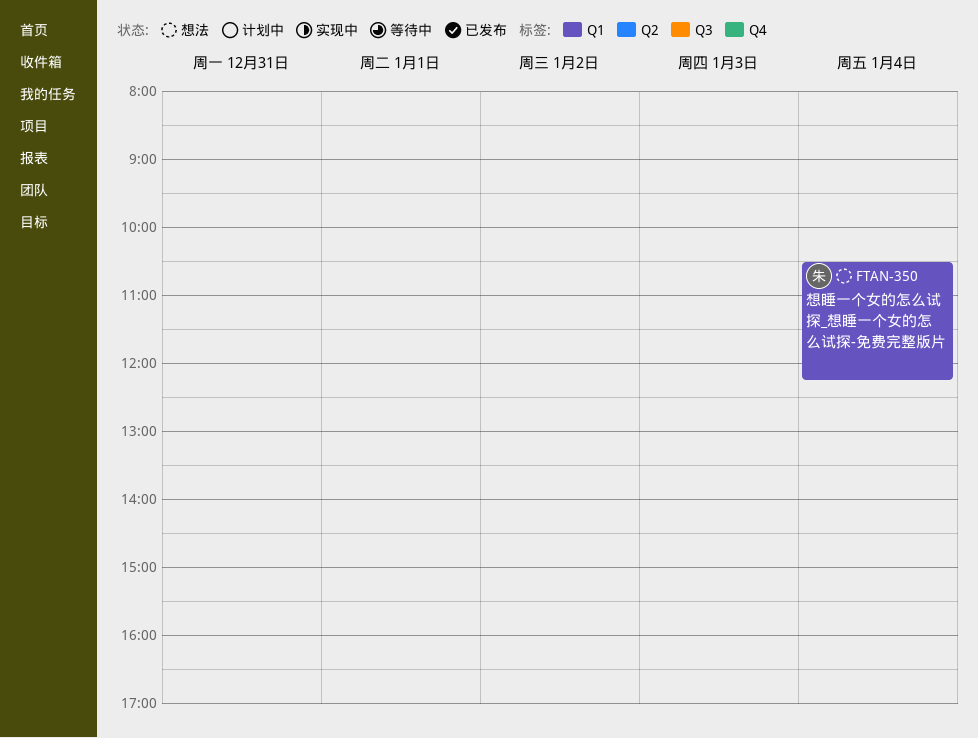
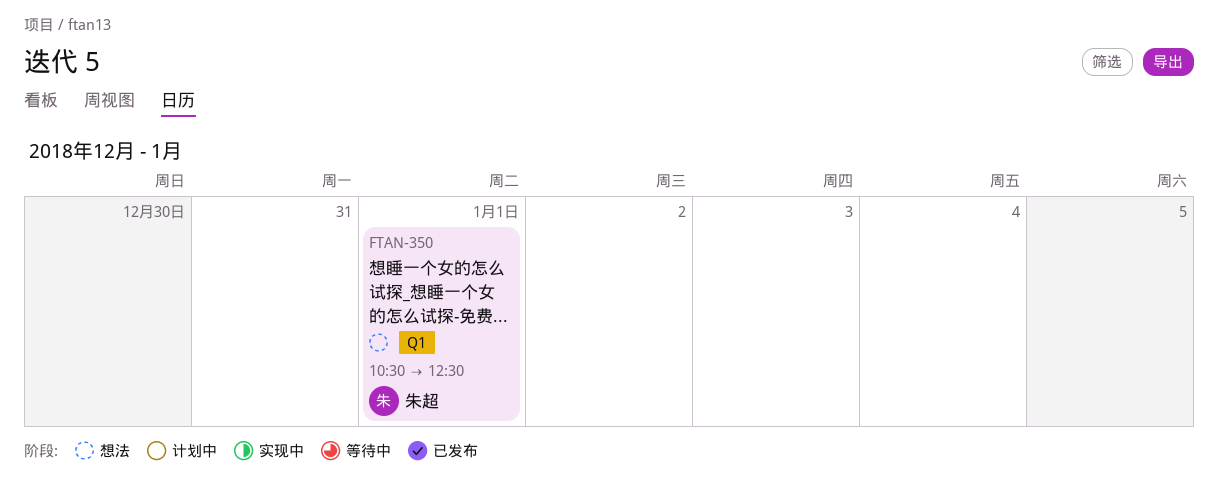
FTAN-350, day: Jan 4 -> Jan 1
FTAN-350, ends: 12:15 -> 12:30

